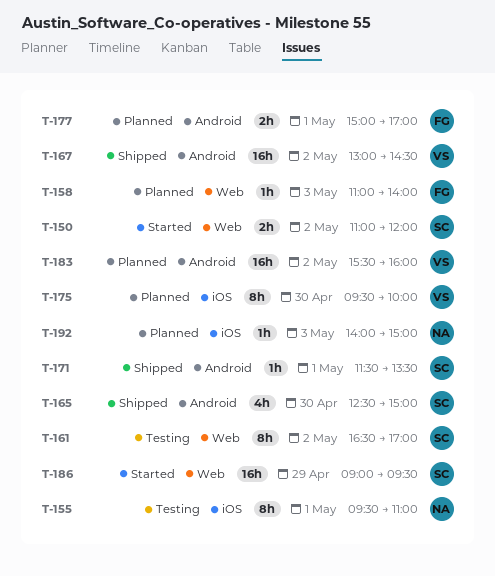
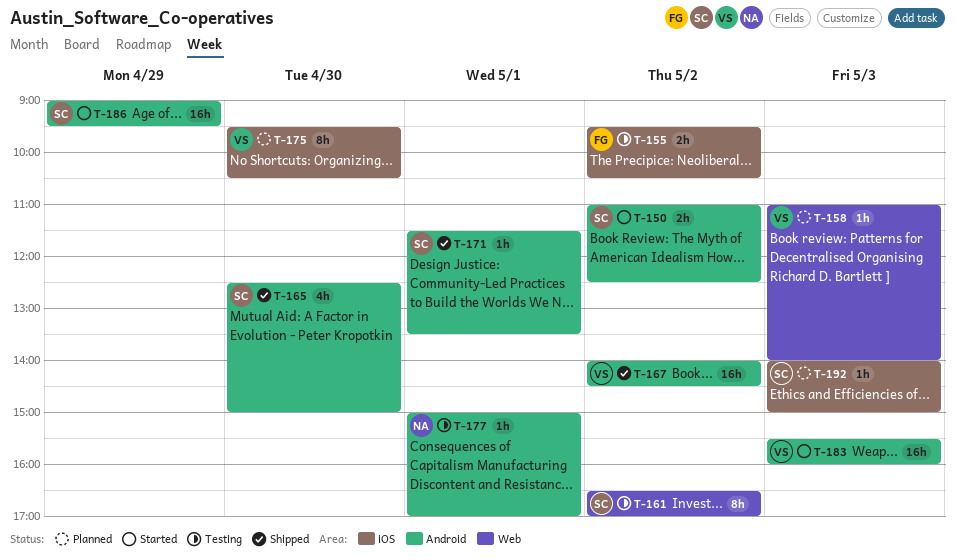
T-150, label: Web -> Android
T-150, ends: 12:00 -> 12:30
T-155, owner: NA -> FG
T-155, estimate: 8h -> 2h
T-155, day: May 1 -> May 2
T-155, ends: 11:00 -> 10:30
T-158, owner: FG -> VS
T-167, begins: 13:00 -> 14:00
T-175, ends: 10:00 -> 10:30
T-177, status: Planned -> Testing
T-177, owner: FG -> NA
T-177, estimate: 2h -> 1h
T-183, status: Planned -> Started
T-183, day: May 2 -> May 3
T-186, label: Web -> Android
T-192, owner: NA -> SC

